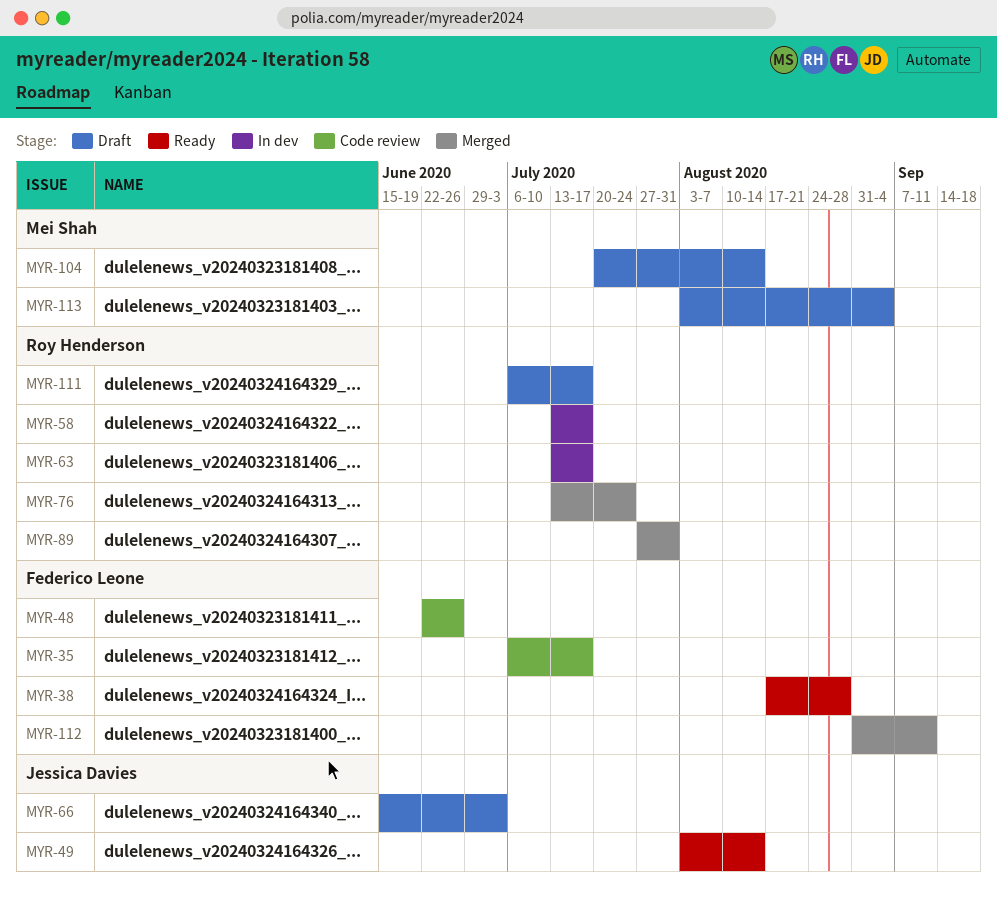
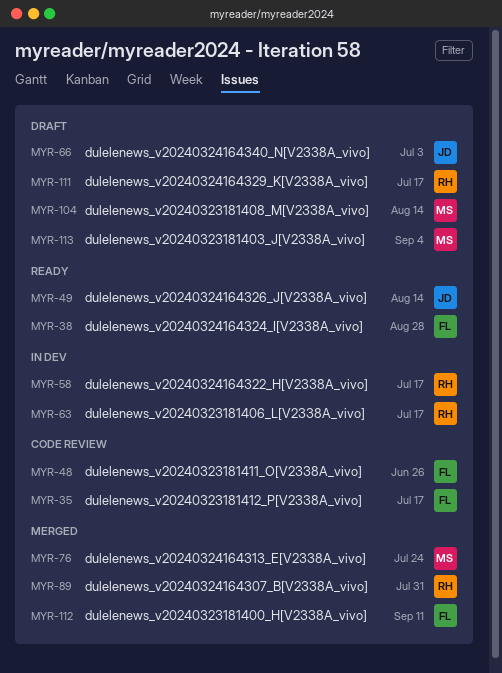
MYR-76, owner: Roy Henderson -> Mei Shah

